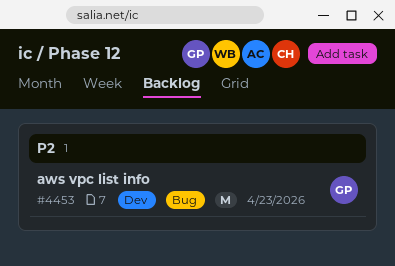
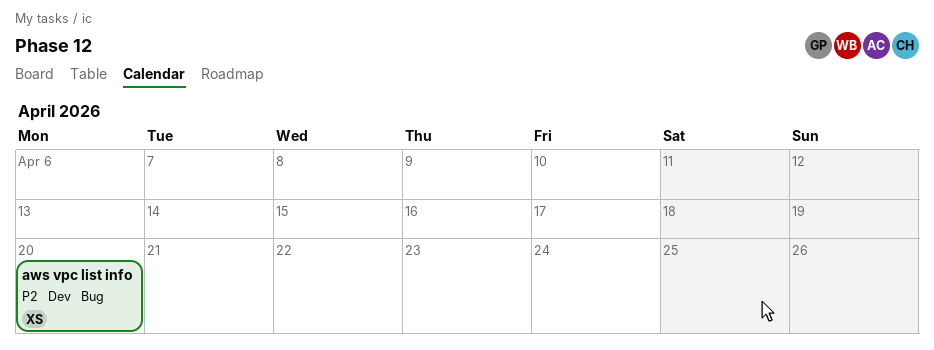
aws vpc list info, estimate: M -> XS
aws vpc list info, due: Apr 23 -> Apr 20

